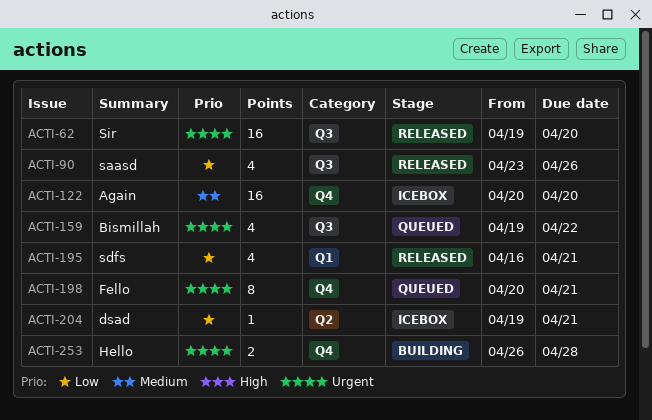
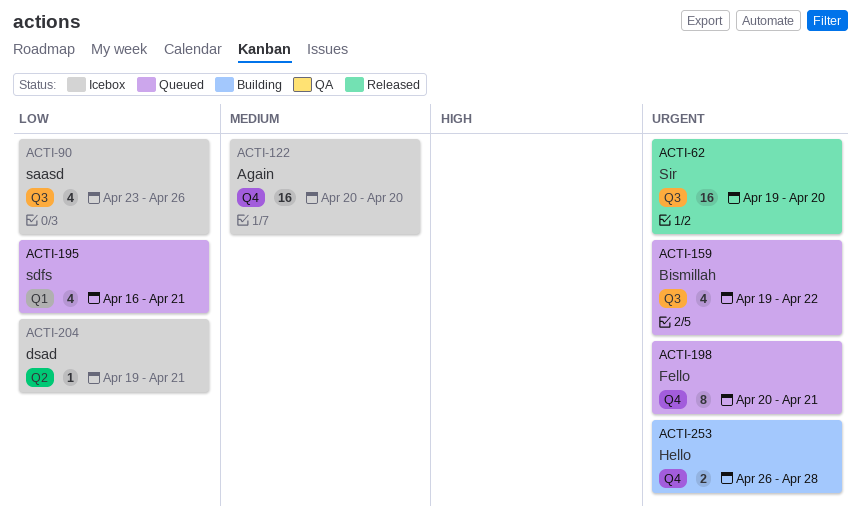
ACTI-90, status: Released -> Icebox
ACTI-195, status: Released -> Queued

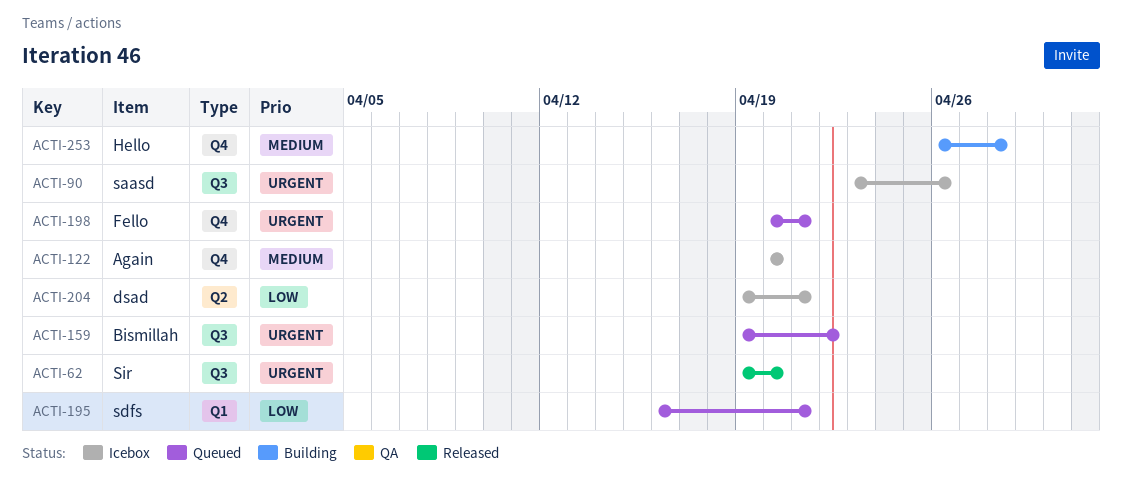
ACTI-90, priority: Low -> Urgent
ACTI-253, priority: Urgent -> Medium

